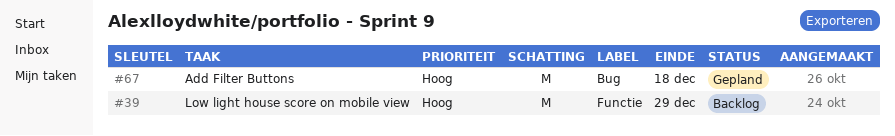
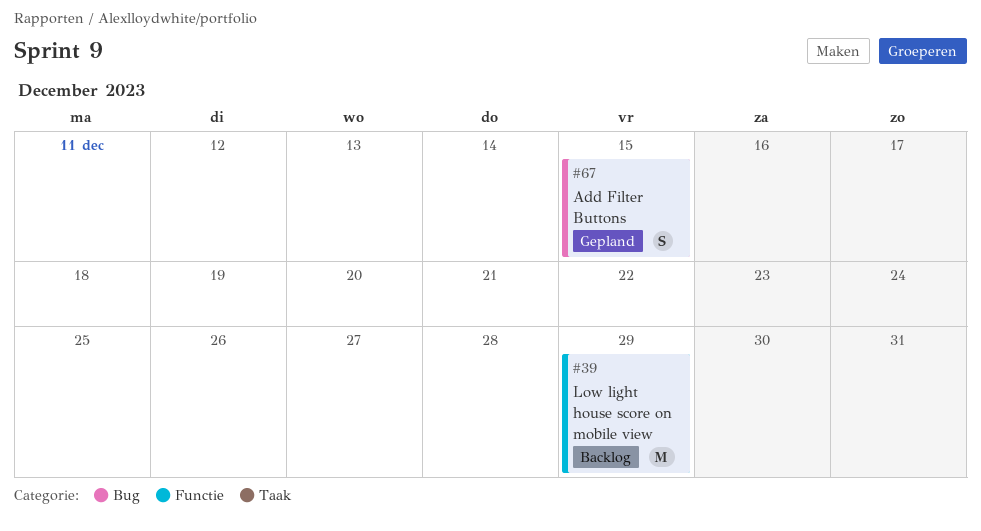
#67, estimate: M -> S
#67, due: Dec 18 -> Dec 15

